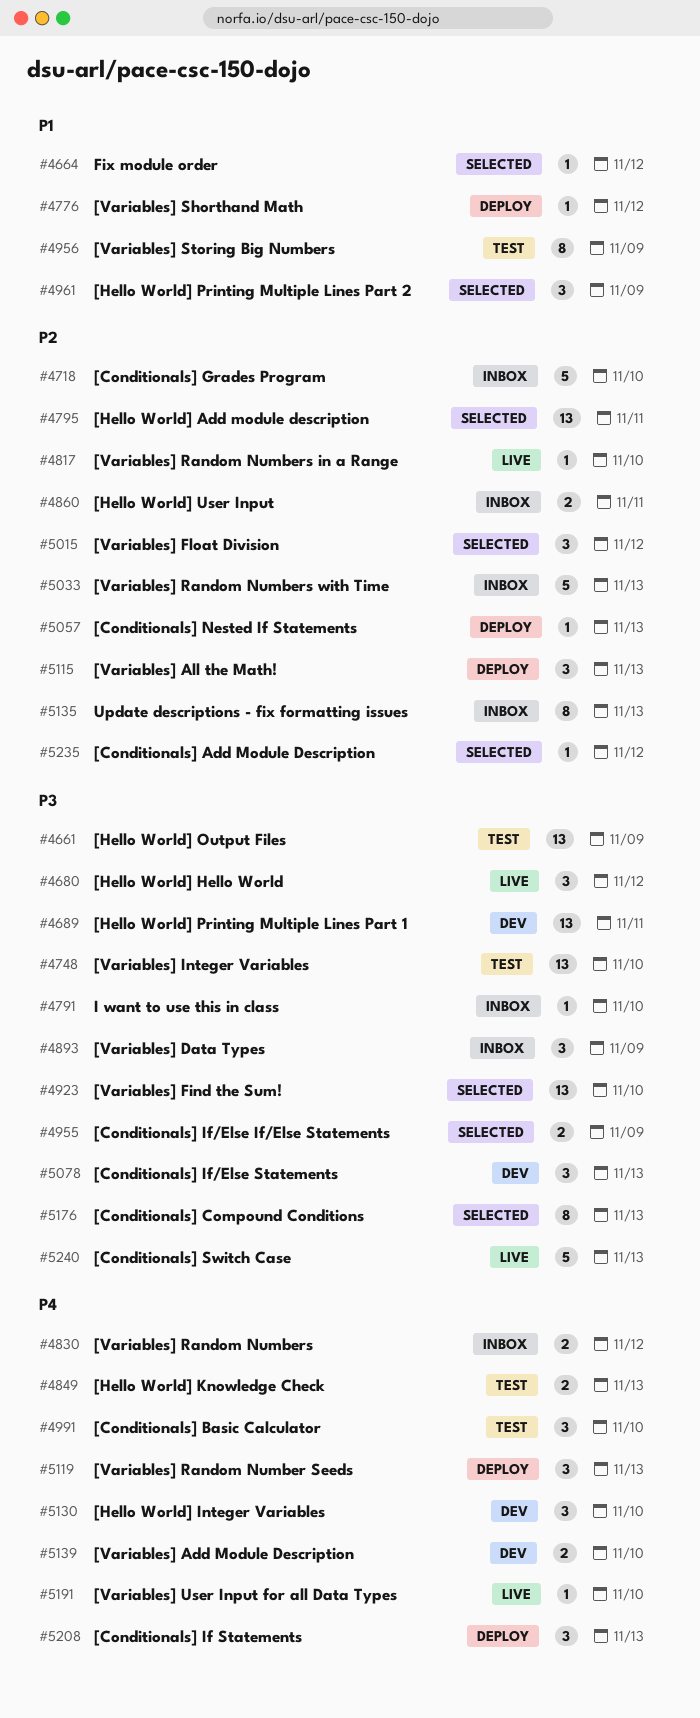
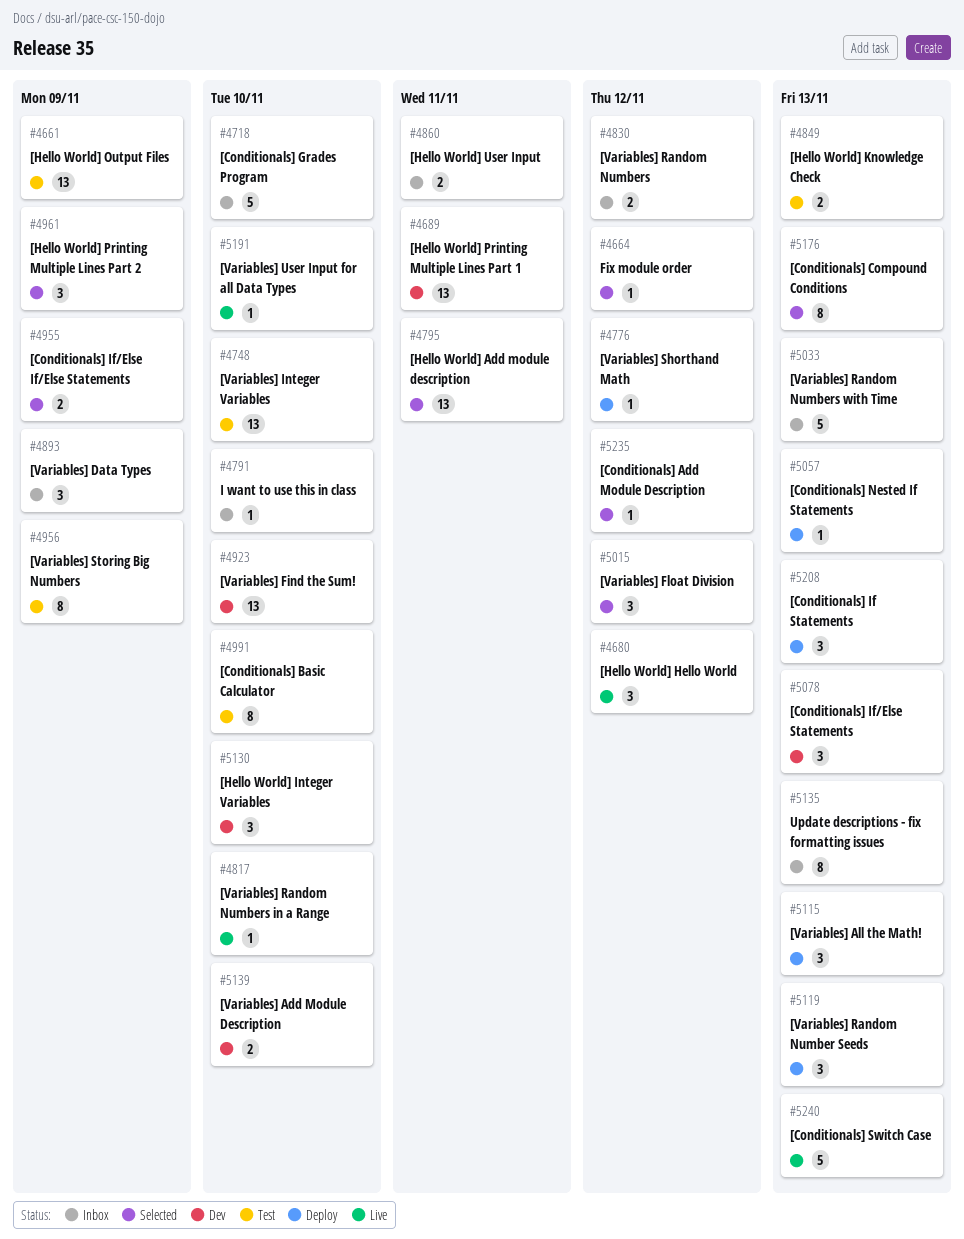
#4923, status: Selected -> Dev
#4991, estimate: 3 -> 8

